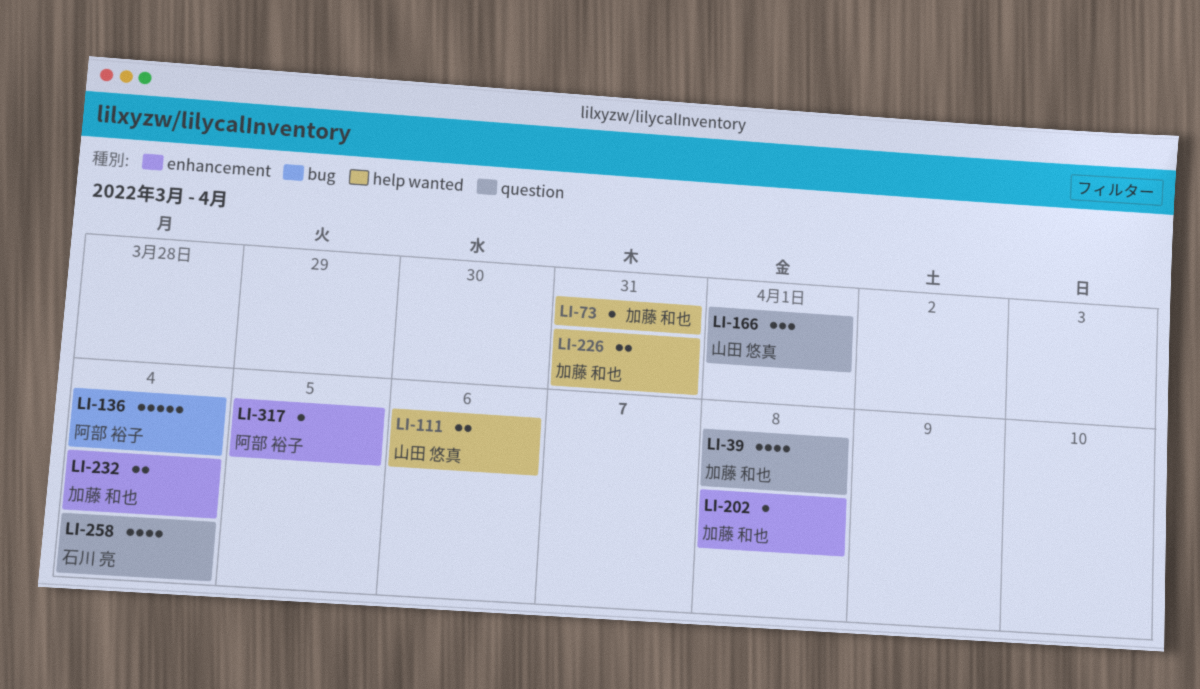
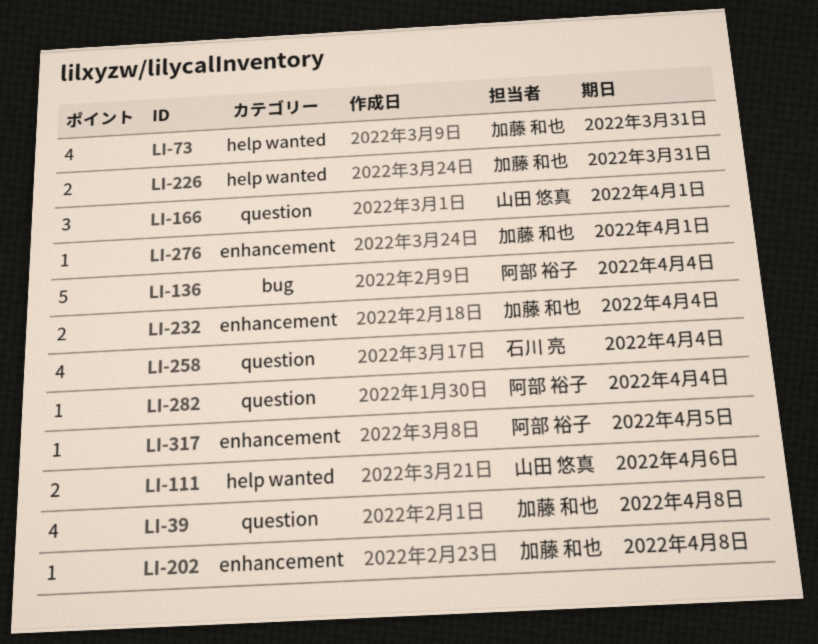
LI-73, estimate: 1 -> 4
LI-276: none -> present
LI-282: none -> present

